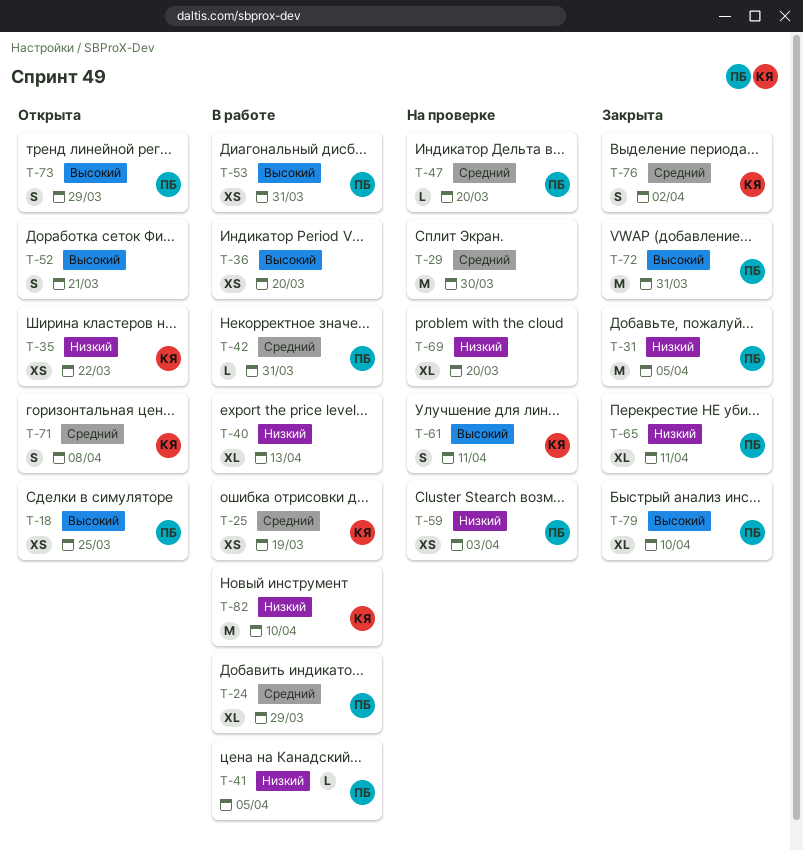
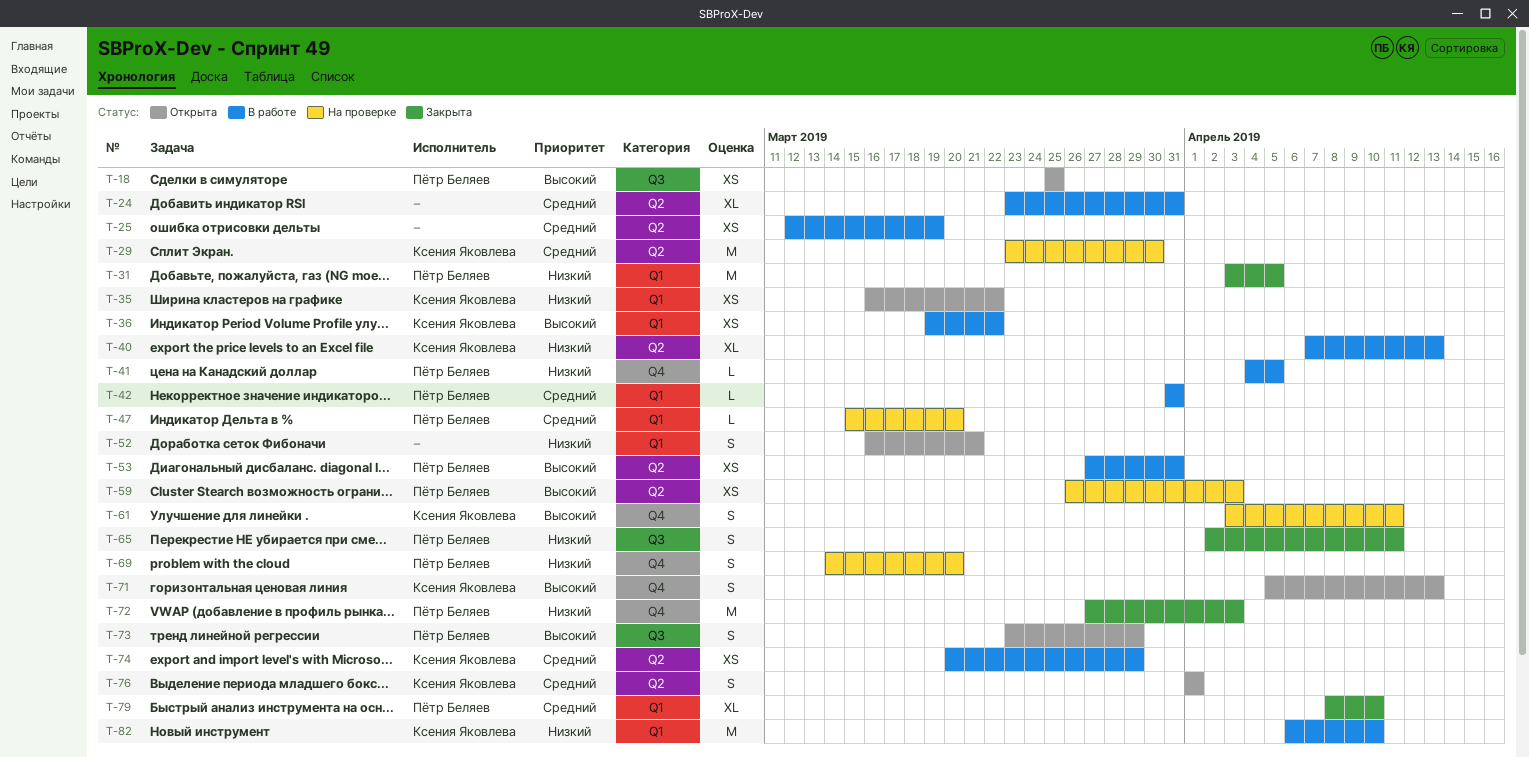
T-24, owner: Пётр Беляев -> none
T-24, due: Mar 29 -> Mar 31
T-25, owner: Ксения Яковлева -> none
T-29, owner: none -> Ксения Яковлева
T-36, owner: none -> Ксения Яковлева
T-36, due: Mar 20 -> Mar 22
T-40, owner: none -> Ксения Яковлева
T-52, priority: Высокий -> Низкий
T-59, priority: Низкий -> Высокий
T-65, estimate: XL -> S
T-69, owner: none -> Пётр Беляев
T-69, estimate: XL -> S
T-71, priority: Средний -> Высокий
T-71, due: Apr 8 -> Apr 13
T-72, priority: Высокий -> Низкий
T-72, due: Mar 31 -> Apr 3
T-74: none -> present
T-76, status: Закрыта -> Открыта
T-76, due: Apr 2 -> Apr 1
T-79, priority: Высокий -> Средний

